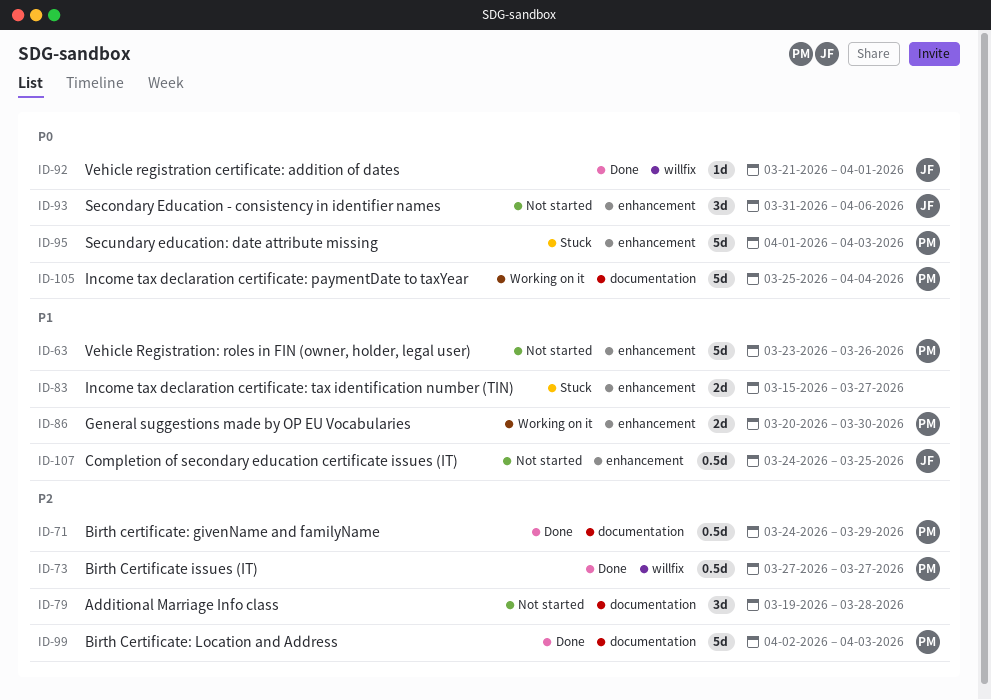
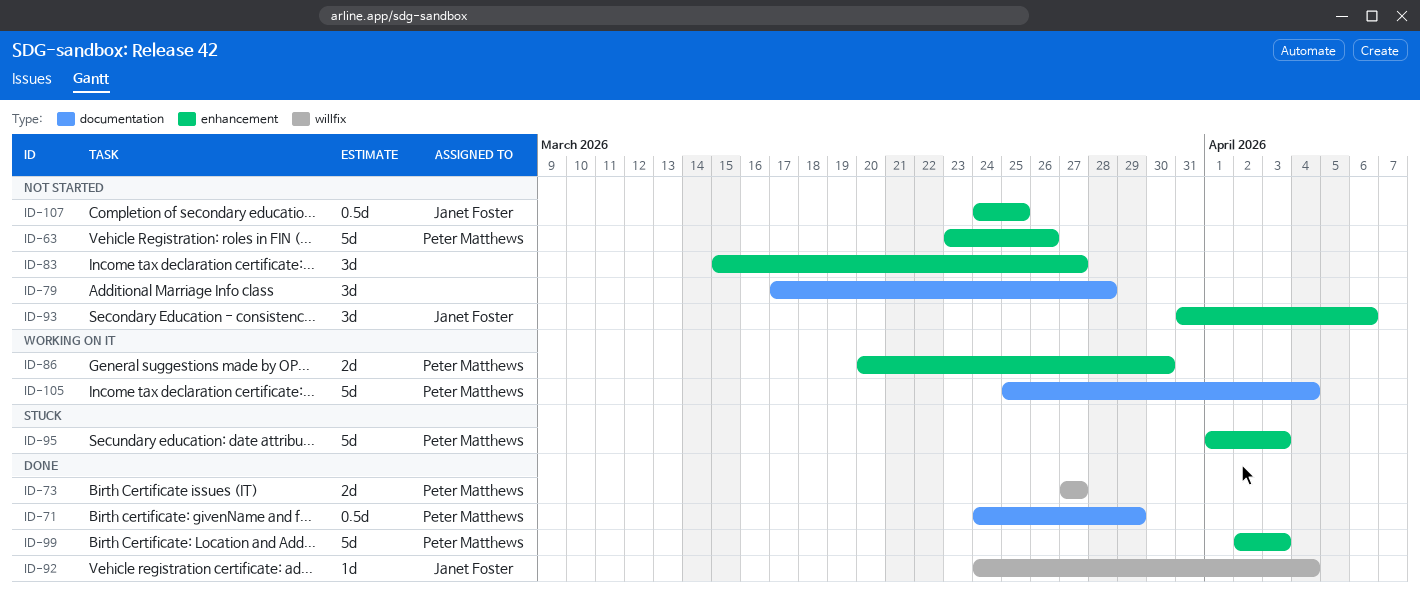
ID-73, estimate: 0.5d -> 2d
ID-79, start: Mar 19 -> Mar 17
ID-83, status: Stuck -> Not started
ID-83, estimate: 2d -> 3d
ID-92, start: Mar 21 -> Mar 24
ID-92, due: Apr 1 -> Apr 4
ID-99, label: documentation -> enhancement

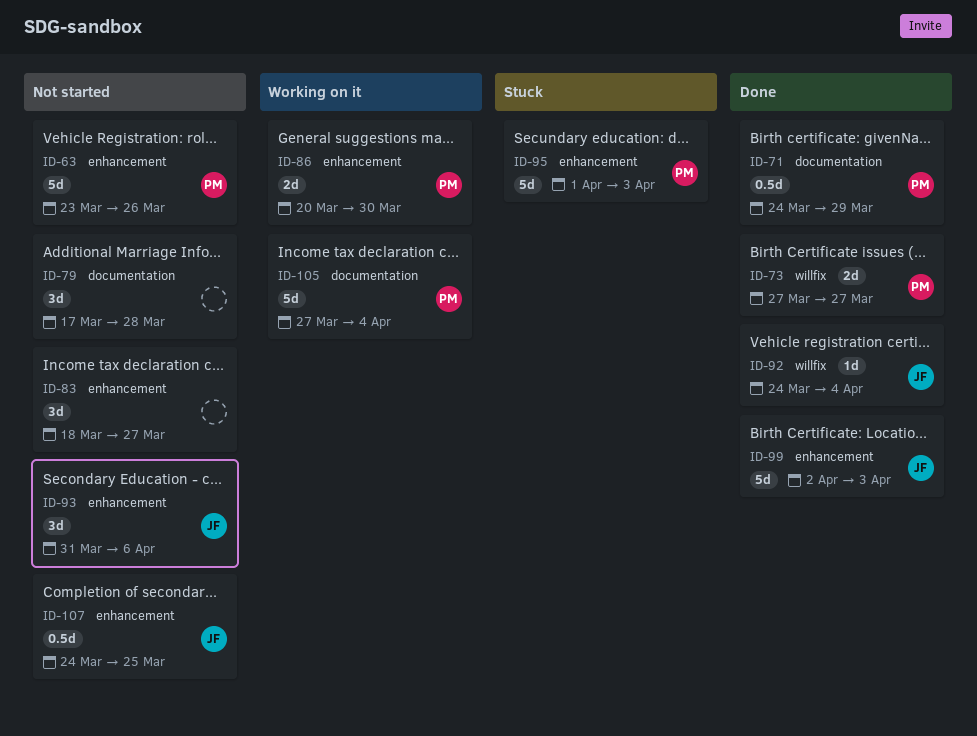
ID-83, start: Mar 15 -> Mar 18
ID-99, owner: Peter Matthews -> Janet Foster
ID-105, start: Mar 25 -> Mar 27

